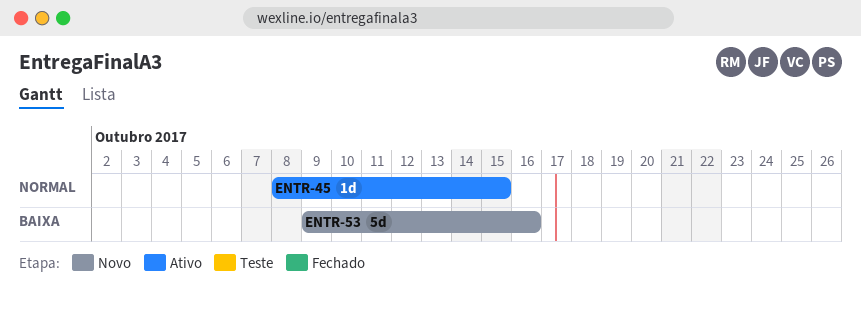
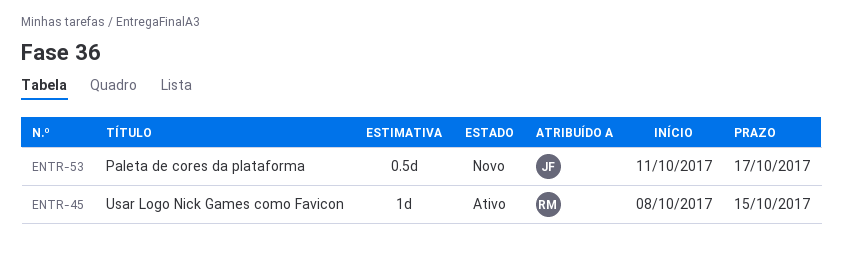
ENTR-53, estimate: 5d -> 0.5d
ENTR-53, start: Oct 9 -> Oct 11
ENTR-53, due: Oct 16 -> Oct 17

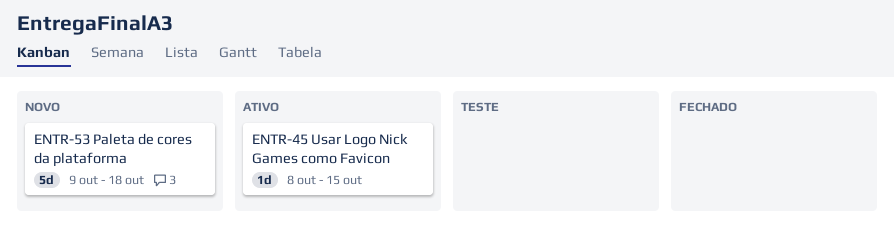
ENTR-53, estimate: 0.5d -> 5d
ENTR-53, start: Oct 11 -> Oct 9
ENTR-53, due: Oct 17 -> Oct 18

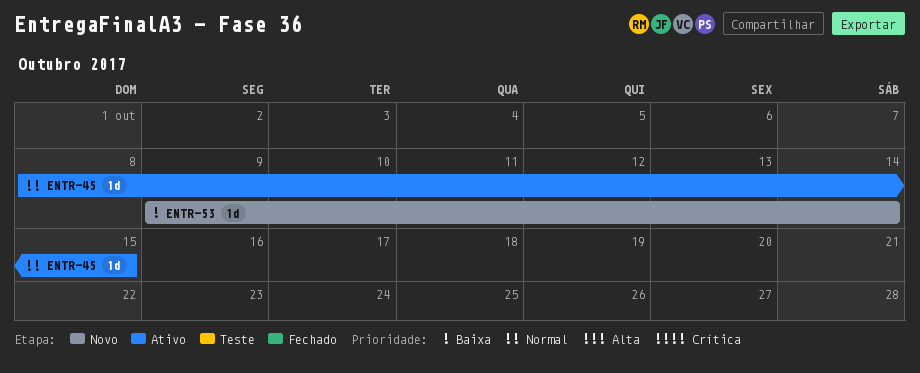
ENTR-53, estimate: 5d -> 1d
ENTR-53, due: Oct 18 -> Oct 14

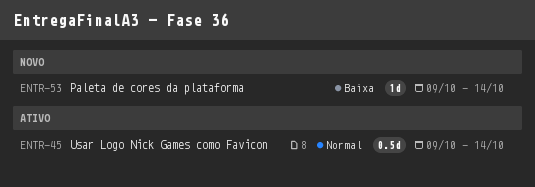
ENTR-45, estimate: 1d -> 0.5d
ENTR-45, start: Oct 8 -> Oct 9
ENTR-45, due: Oct 15 -> Oct 14

